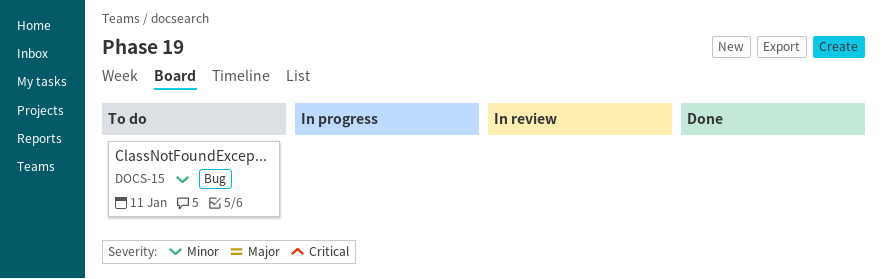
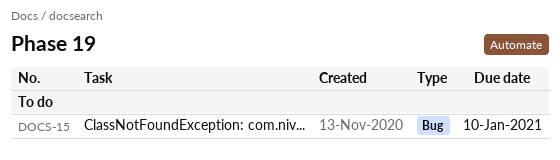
DOCS-15, due: Jan 11 -> Jan 10

